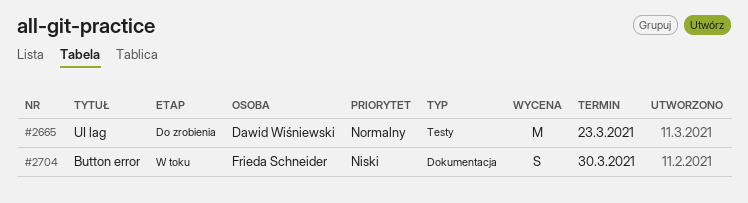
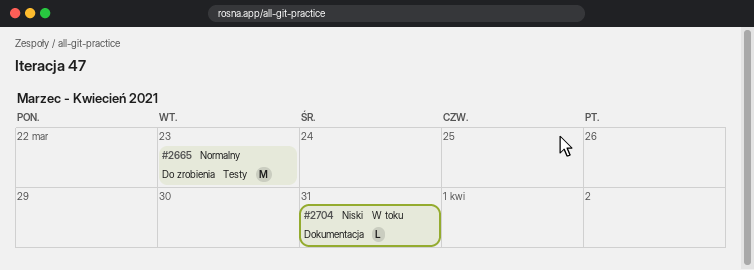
#2704, estimate: S -> L
#2704, due: Mar 30 -> Mar 31

